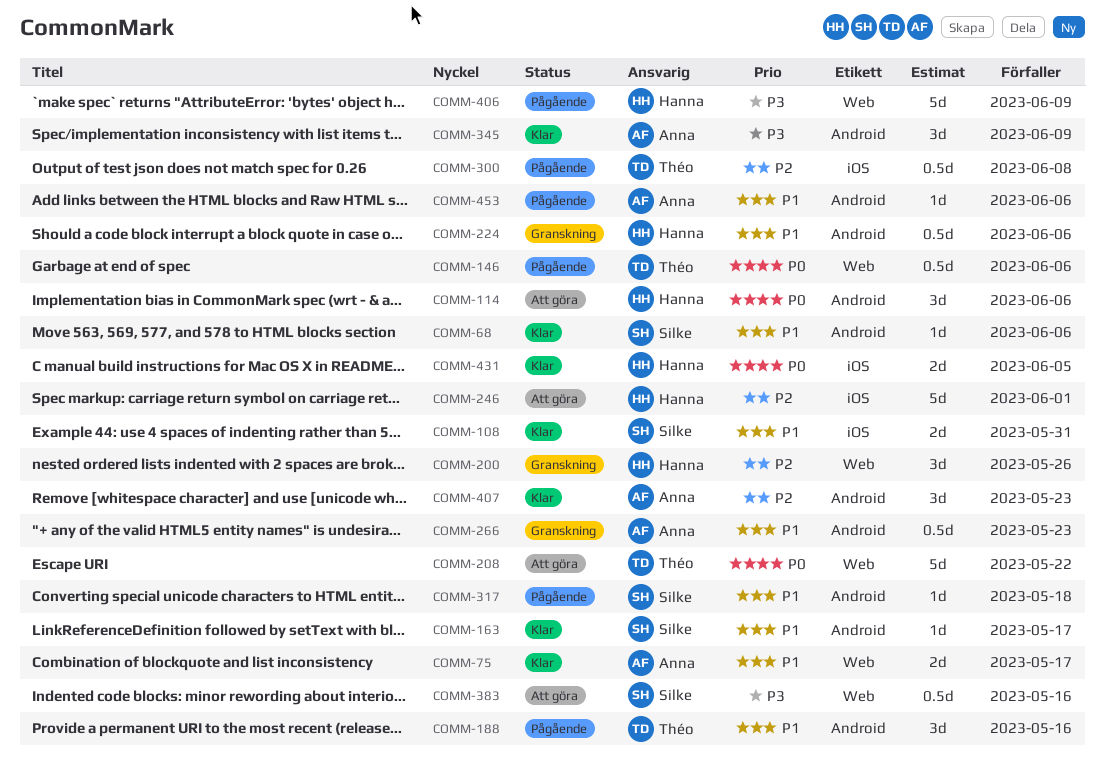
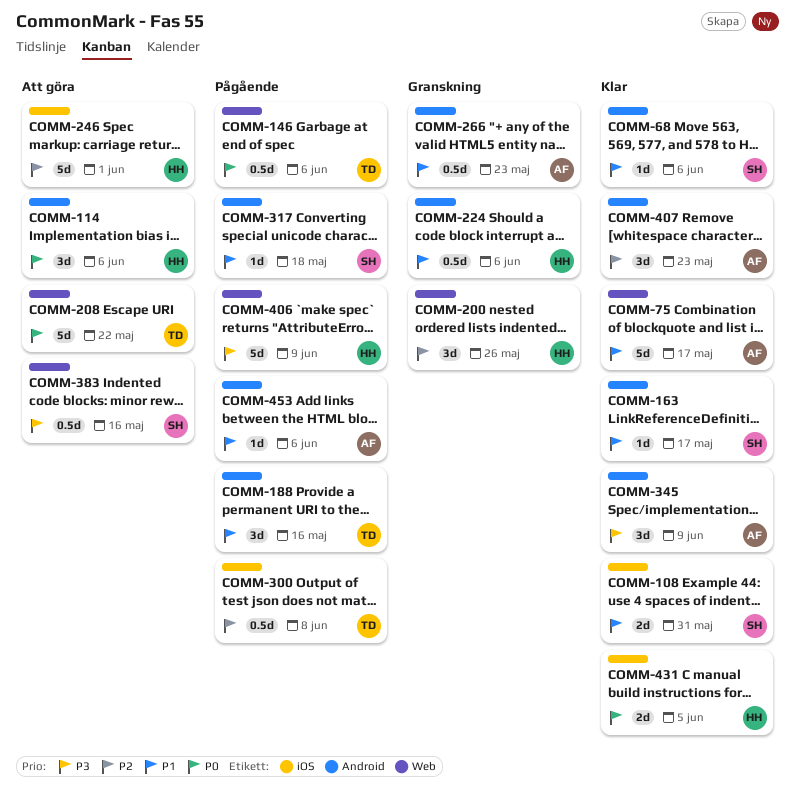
COMM-75, estimate: 2d -> 5d

